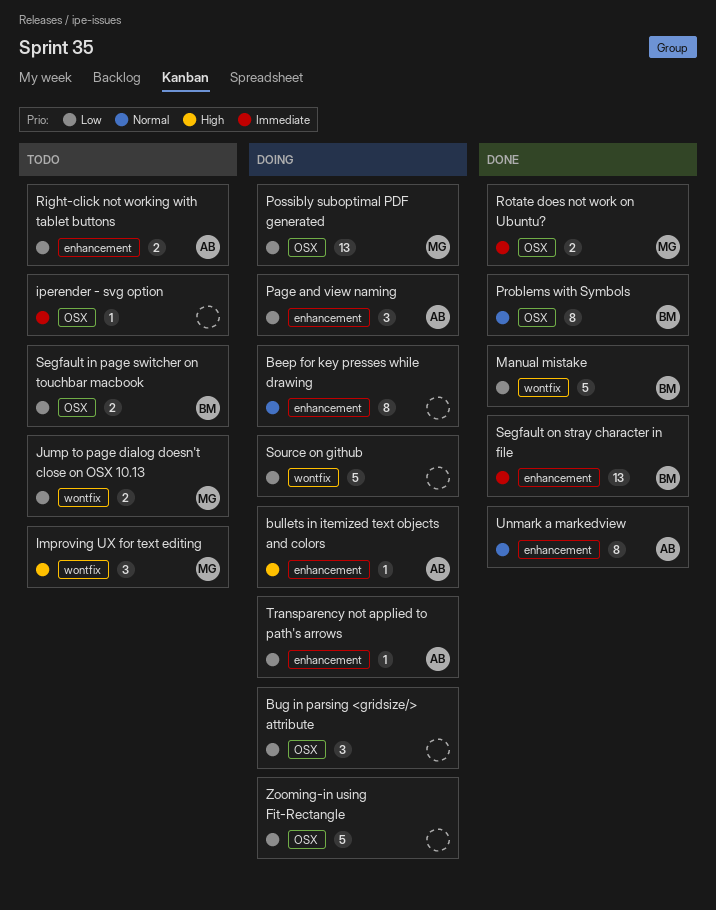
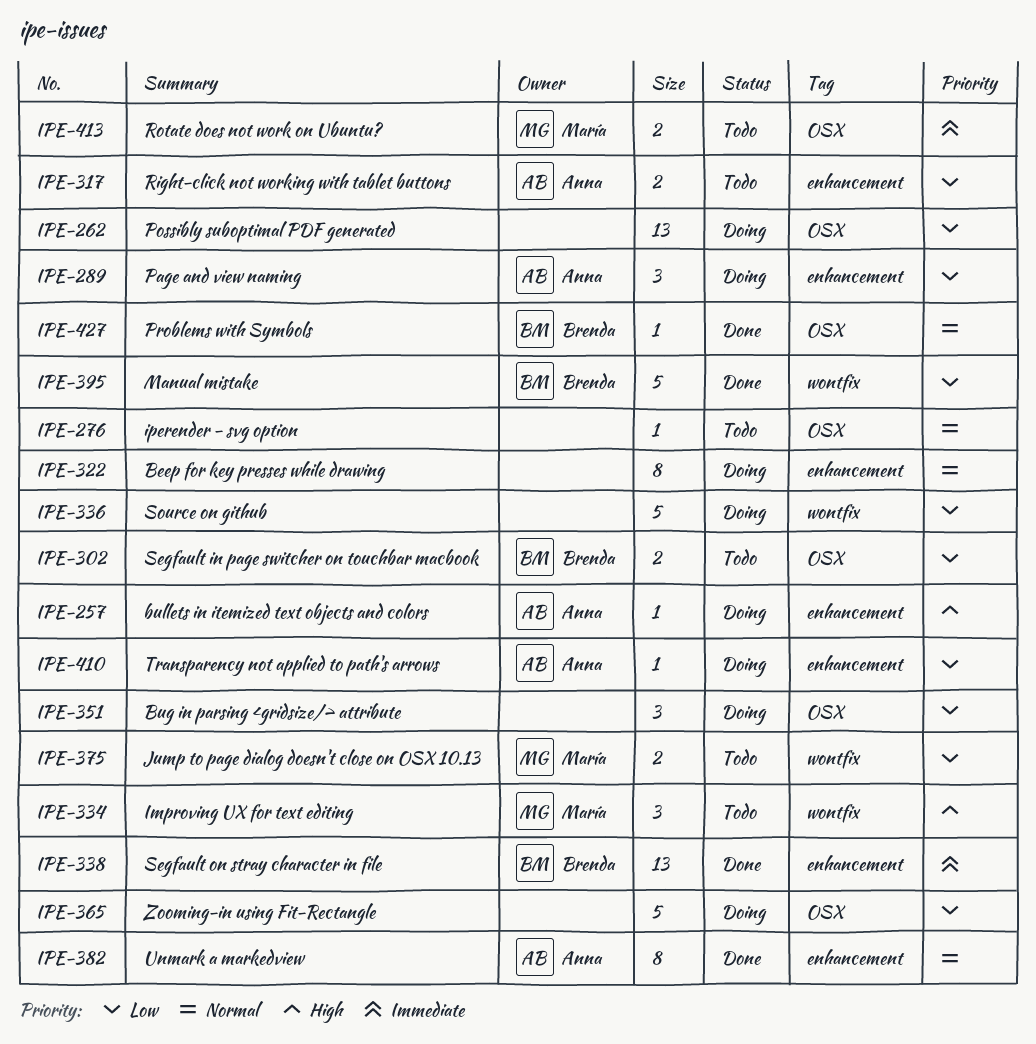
iperender - svg option, priority: Immediate -> Normal
Possibly suboptimal PDF generated, owner: María -> none
Problems with Symbols, estimate: 8 -> 1
Rotate does not work on Ubuntu?, status: Done -> Todo

